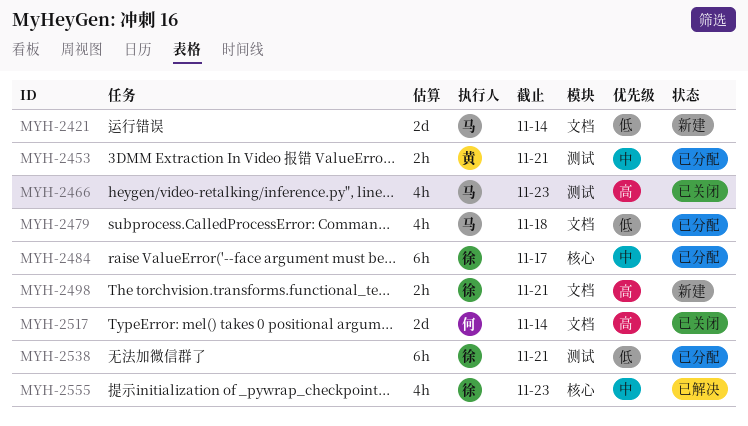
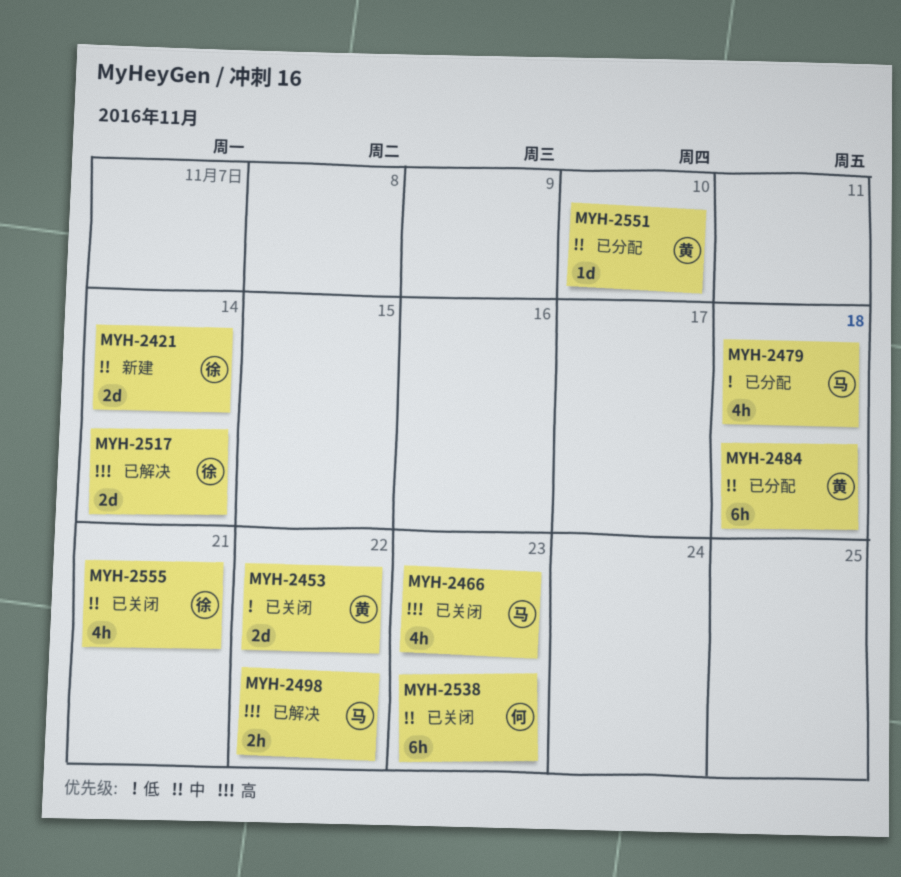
MYH-2421, owner: 马 -> 徐
MYH-2421, priority: 低 -> 中
MYH-2453, status: 已分配 -> 已关闭
MYH-2453, priority: 中 -> 低
MYH-2453, estimate: 2h -> 2d
MYH-2453, due: Nov 21 -> Nov 22
MYH-2484, owner: 徐 -> 黄
MYH-2484, due: Nov 17 -> Nov 18
MYH-2498, status: 新建 -> 已解决
MYH-2498, owner: 徐 -> 马
MYH-2498, due: Nov 21 -> Nov 22
MYH-2517, status: 已关闭 -> 已解决
MYH-2517, owner: 何 -> 徐
MYH-2538, status: 已分配 -> 已关闭
MYH-2538, owner: 徐 -> 何
MYH-2538, priority: 低 -> 中
MYH-2538, due: Nov 21 -> Nov 23
MYH-2551: none -> present
MYH-2555, status: 已解决 -> 已关闭
MYH-2555, due: Nov 23 -> Nov 21

